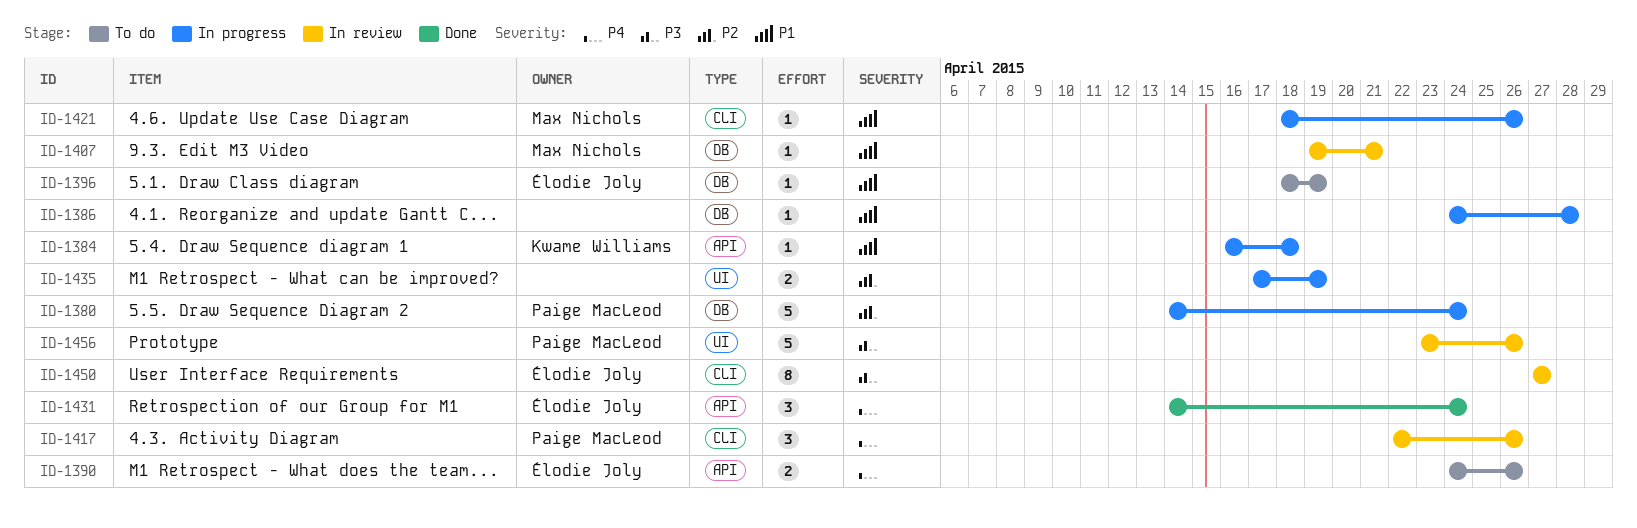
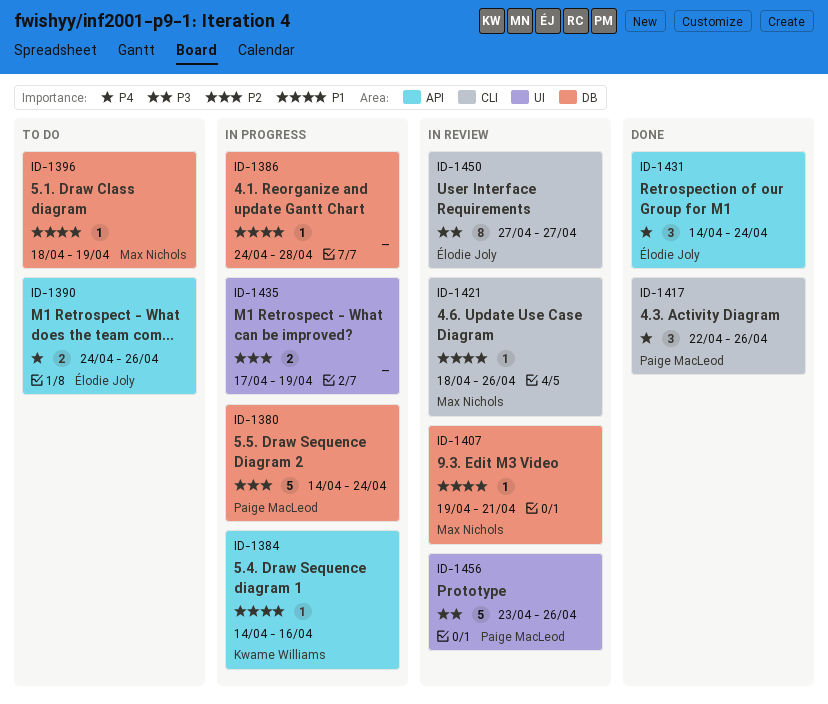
ID-1384, start: Apr 16 -> Apr 14
ID-1384, due: Apr 18 -> Apr 16
ID-1396, owner: Élodie Joly -> Max Nichols
ID-1417, status: In review -> Done
ID-1421, status: In progress -> In review

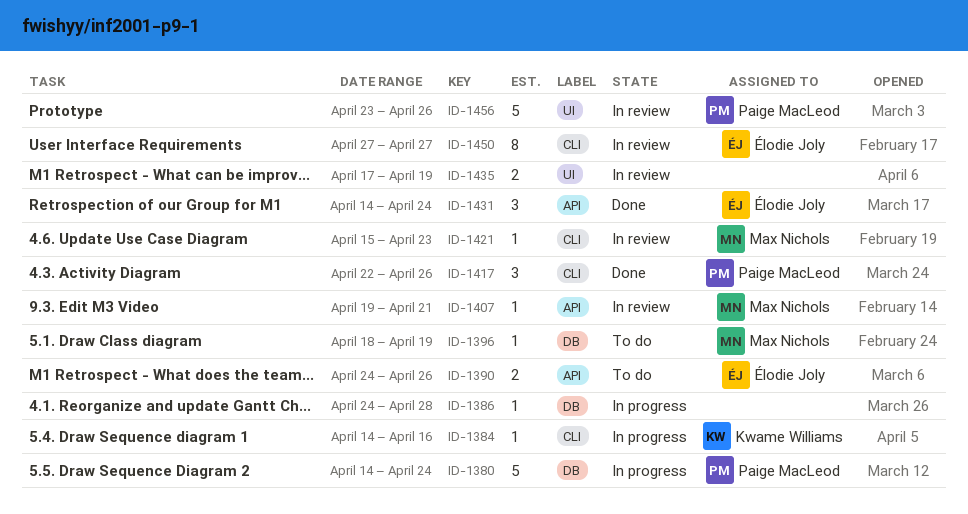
ID-1384, label: API -> CLI
ID-1407, label: DB -> API
ID-1421, start: Apr 18 -> Apr 15
ID-1421, due: Apr 26 -> Apr 23
ID-1435, status: In progress -> In review

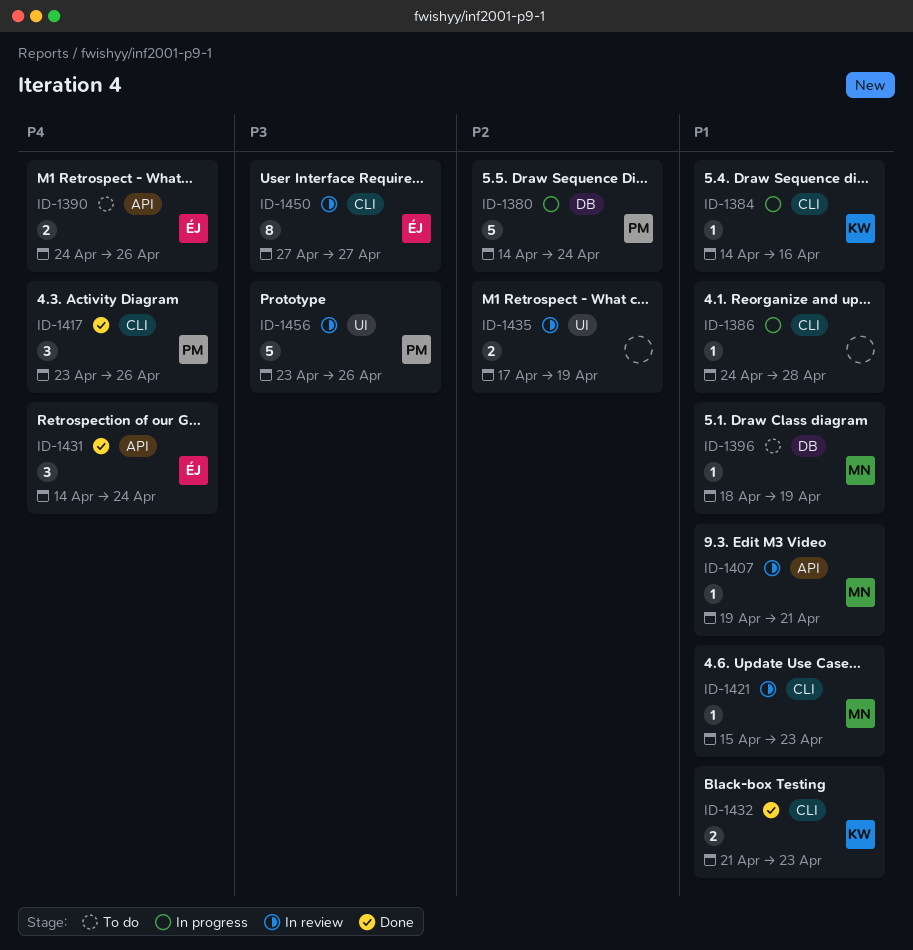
ID-1386, label: DB -> CLI
ID-1417, start: Apr 22 -> Apr 23
ID-1432: none -> present

